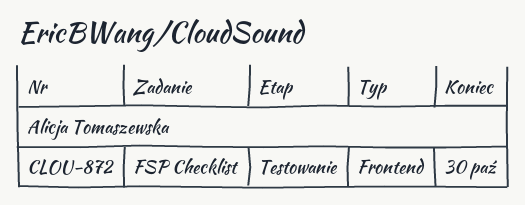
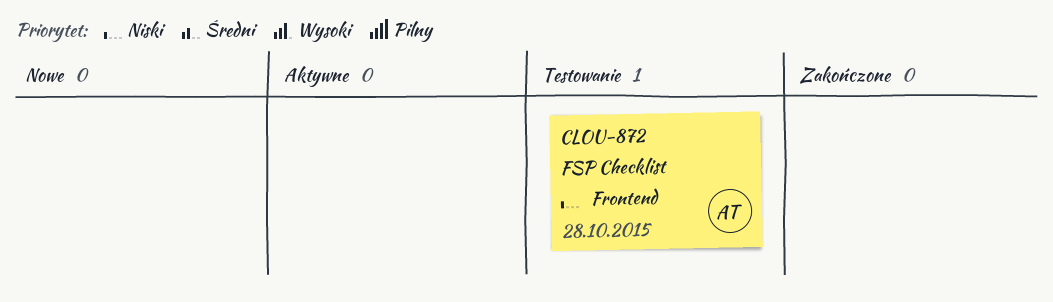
CLOU-872, due: Oct 30 -> Oct 28

